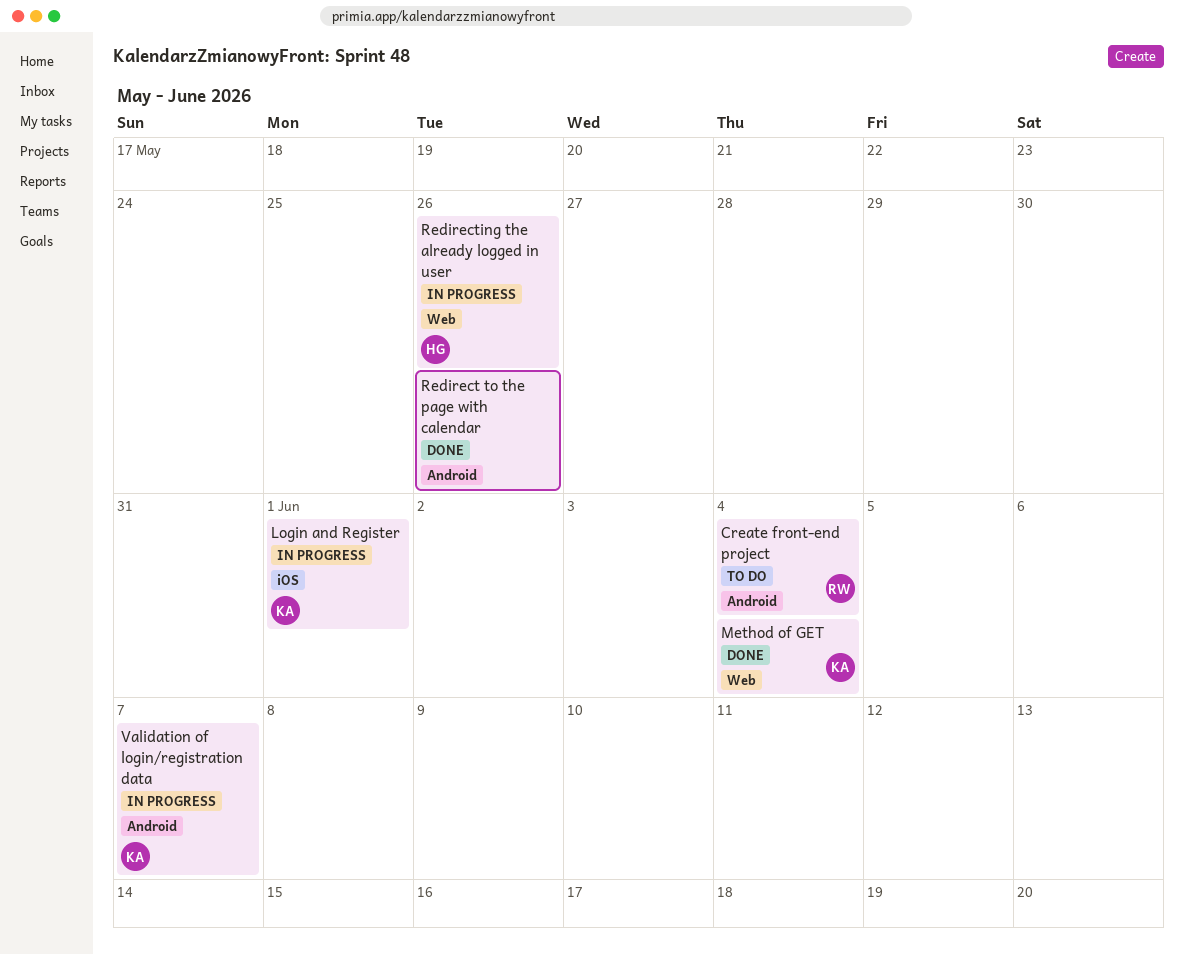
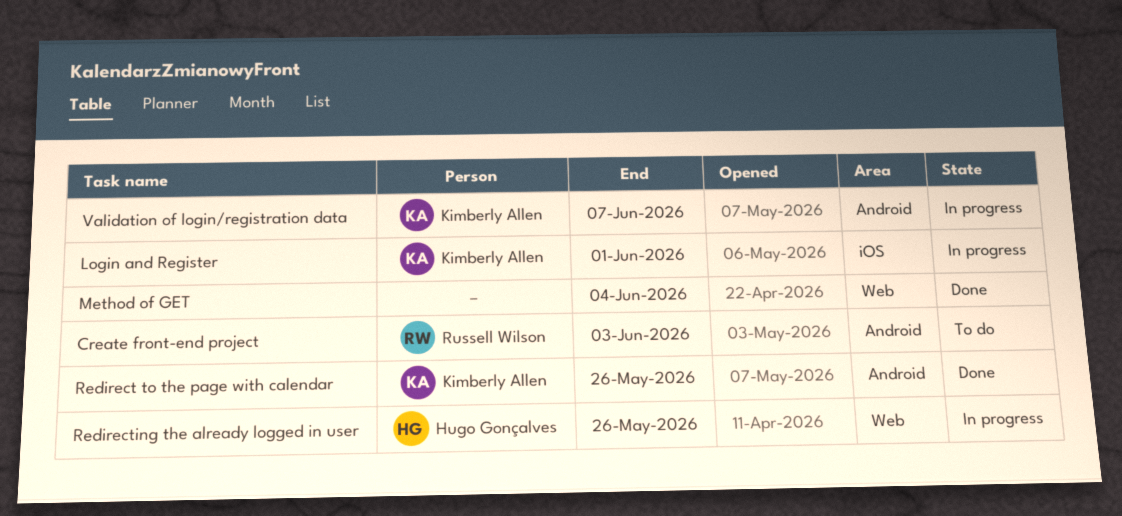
Create front-end project, due: Jun 4 -> Jun 3
Method of GET, owner: Kimberly Allen -> none
Redirect to the page with calendar, owner: none -> Kimberly Allen

